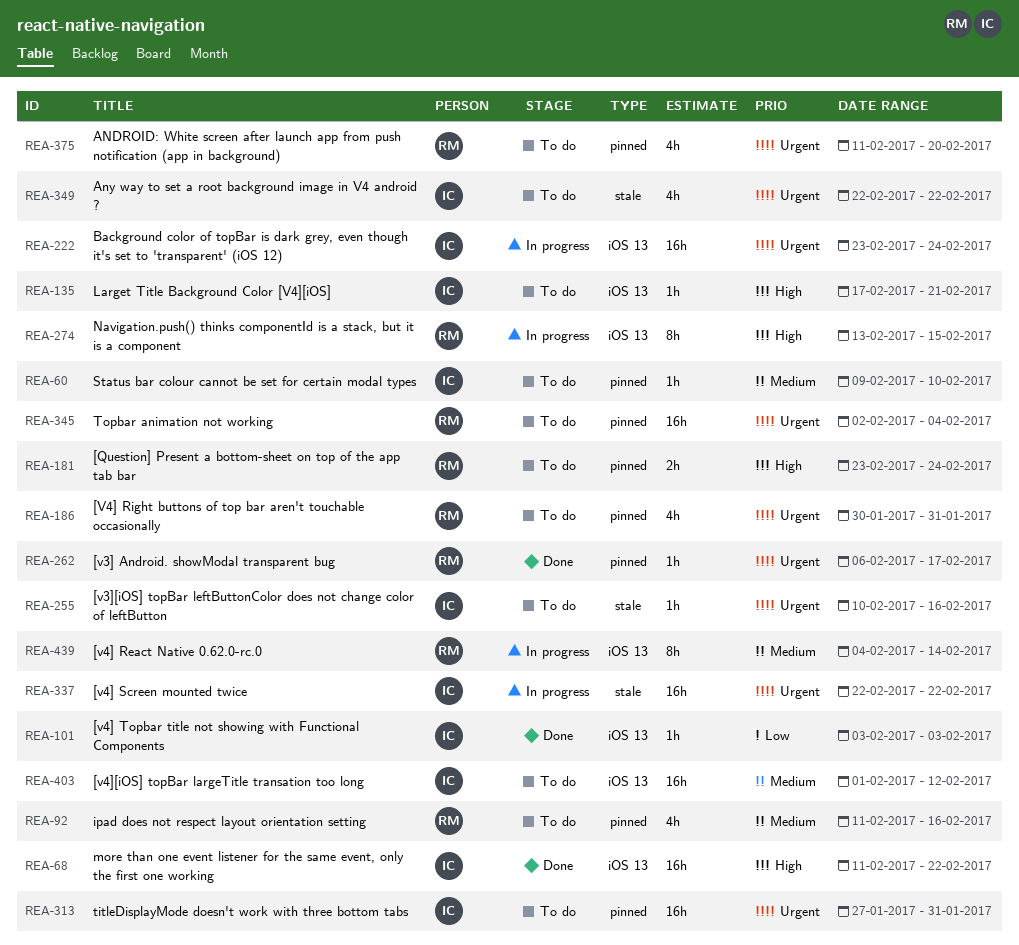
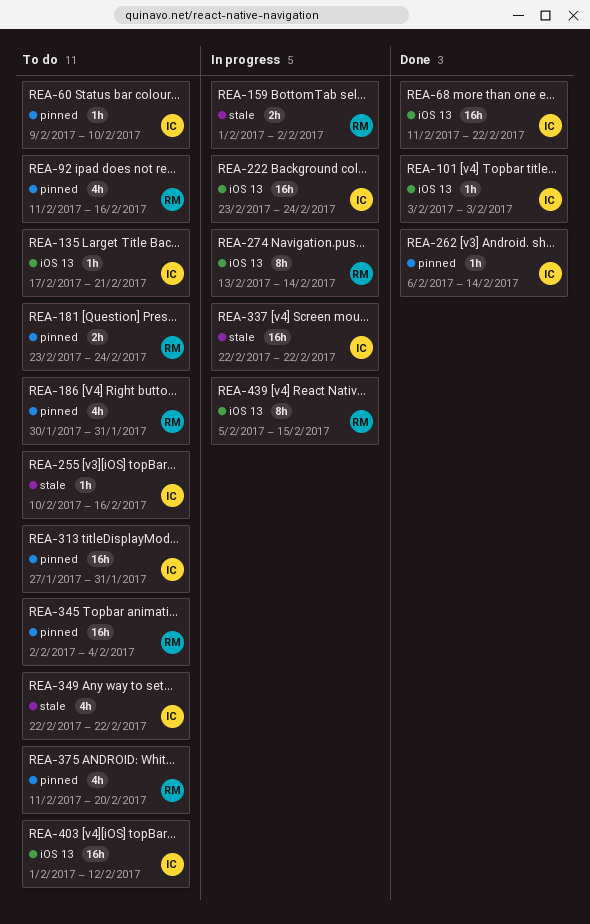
REA-159: none -> present
REA-262, owner: RM -> IC
REA-262, due: Feb 17 -> Feb 14
REA-274, due: Feb 15 -> Feb 14
REA-439, start: Feb 4 -> Feb 5
REA-439, due: Feb 14 -> Feb 15

